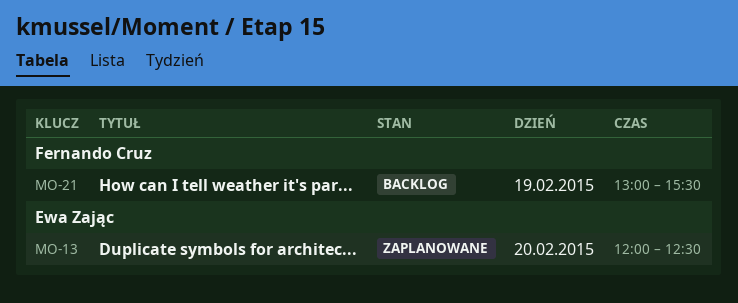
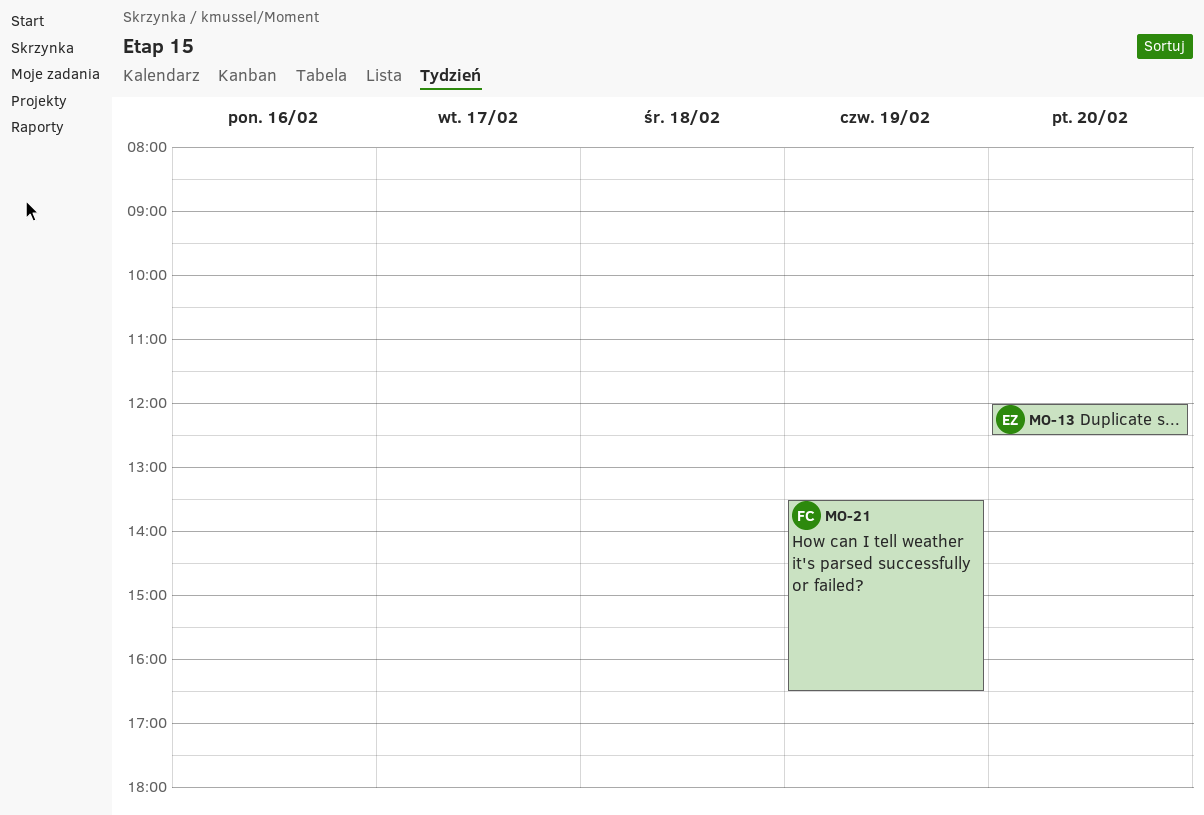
MO-21, begins: 13:00 -> 13:30
MO-21, ends: 15:30 -> 16:30

